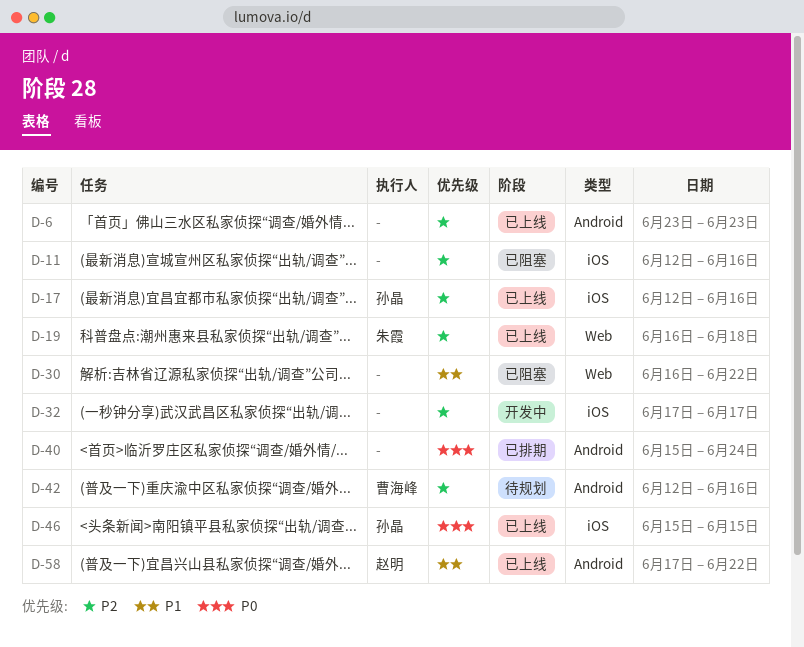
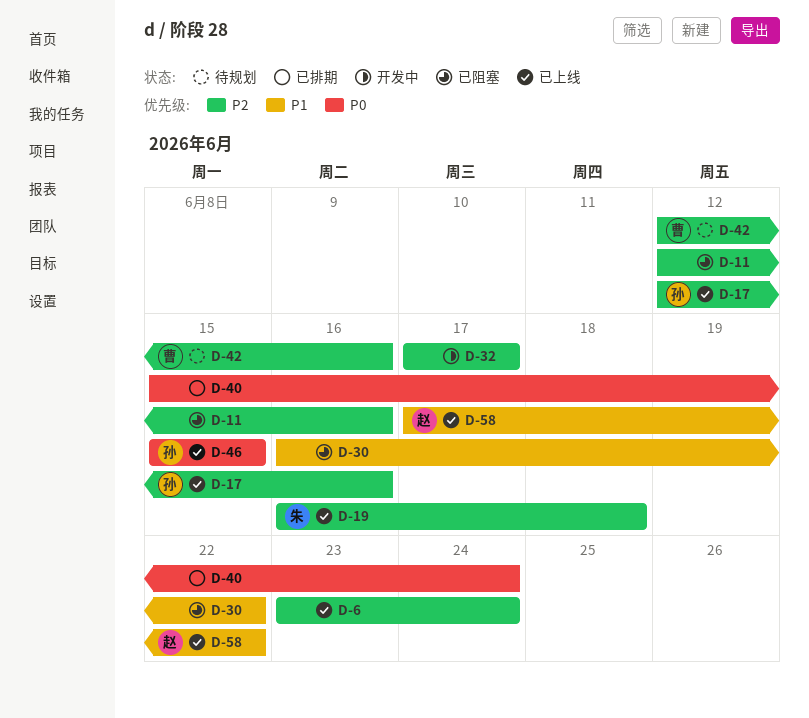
D-6, due: Jun 23 -> Jun 24

